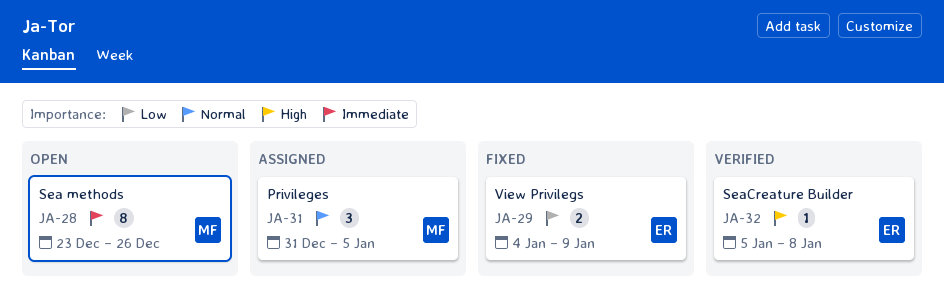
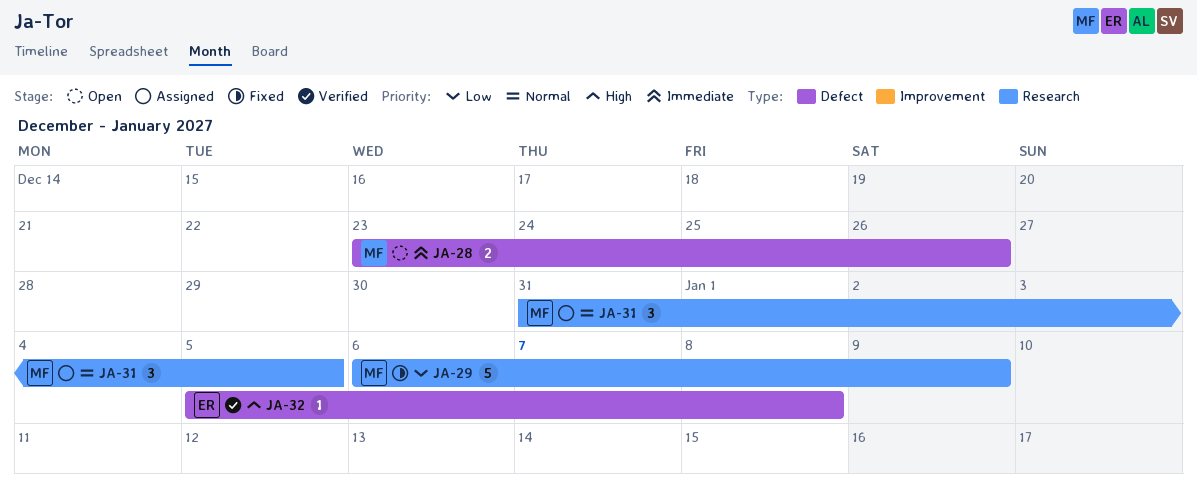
JA-28, estimate: 8 -> 2
JA-29, owner: ER -> MF
JA-29, estimate: 2 -> 5
JA-29, start: Jan 4 -> Jan 6

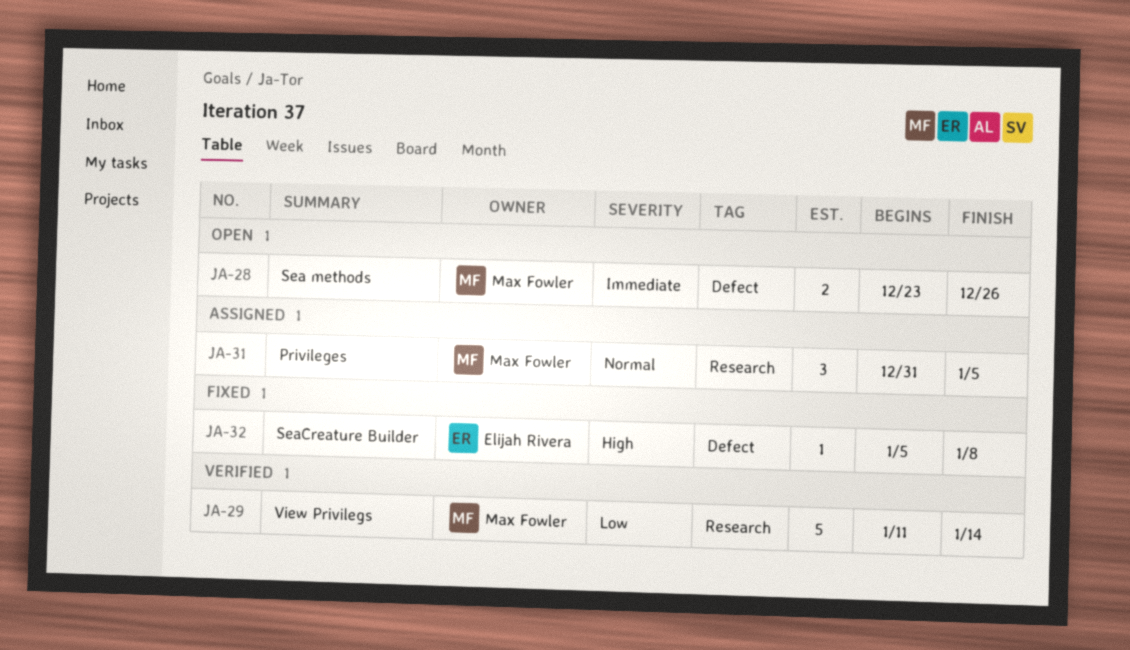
JA-29, status: Fixed -> Verified
JA-29, start: Jan 6 -> Jan 11
JA-29, due: Jan 9 -> Jan 14
JA-32, status: Verified -> Fixed

